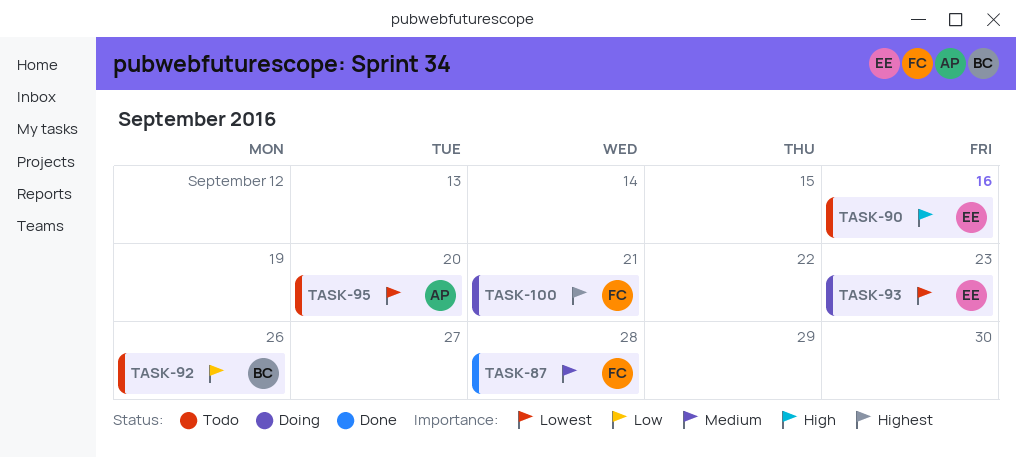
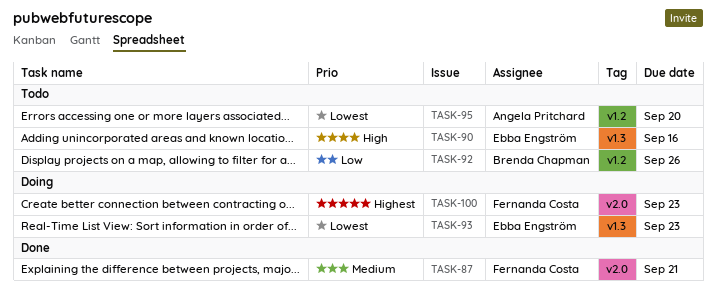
TASK-87, due: Sep 28 -> Sep 21
TASK-100, due: Sep 21 -> Sep 23

